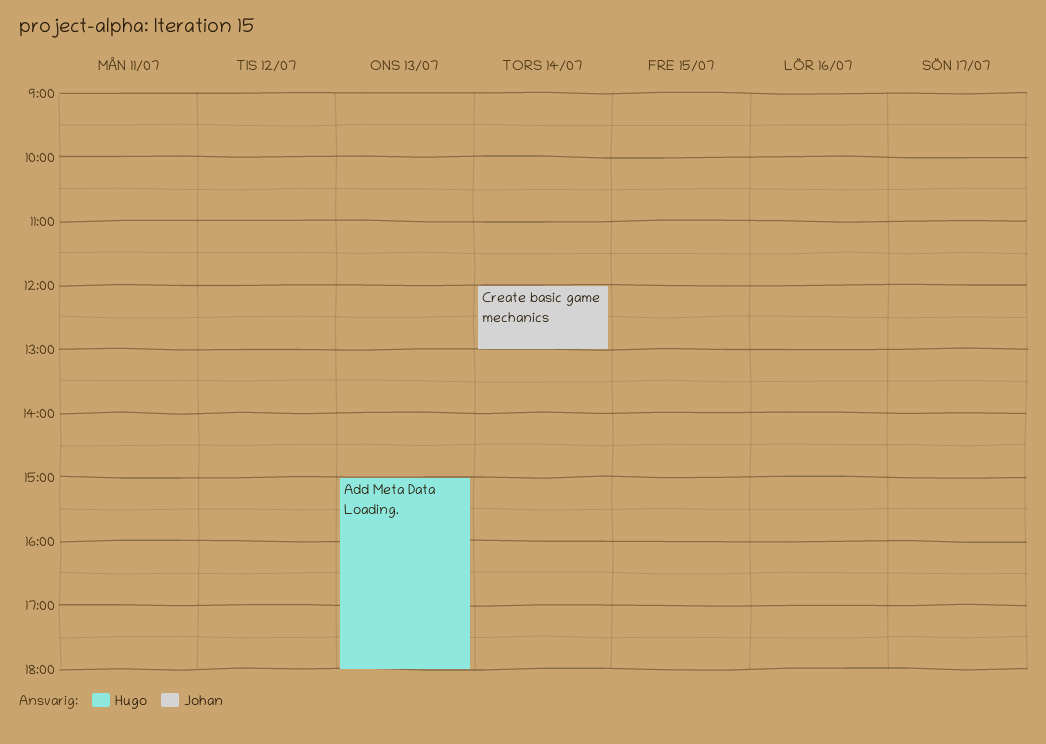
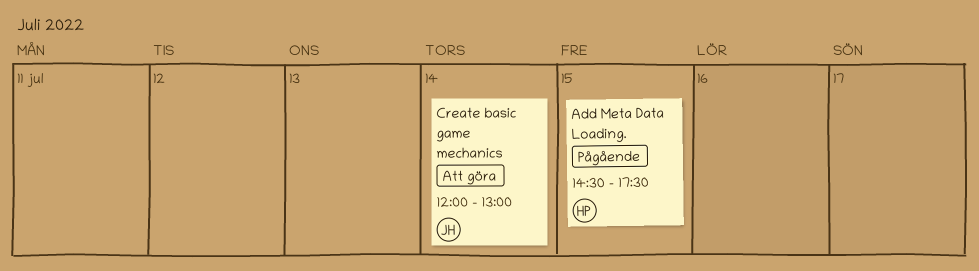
Add Meta Data Loading., day: Jul 13 -> Jul 15
Add Meta Data Loading., begins: 15:00 -> 14:30
Add Meta Data Loading., ends: 18:00 -> 17:30

